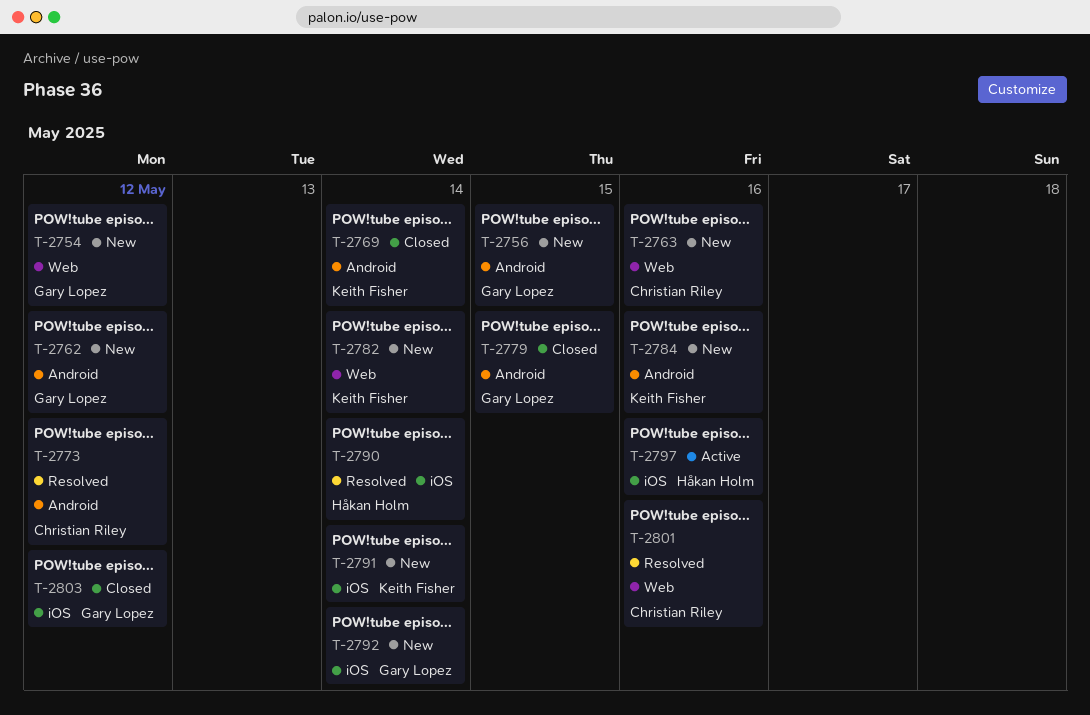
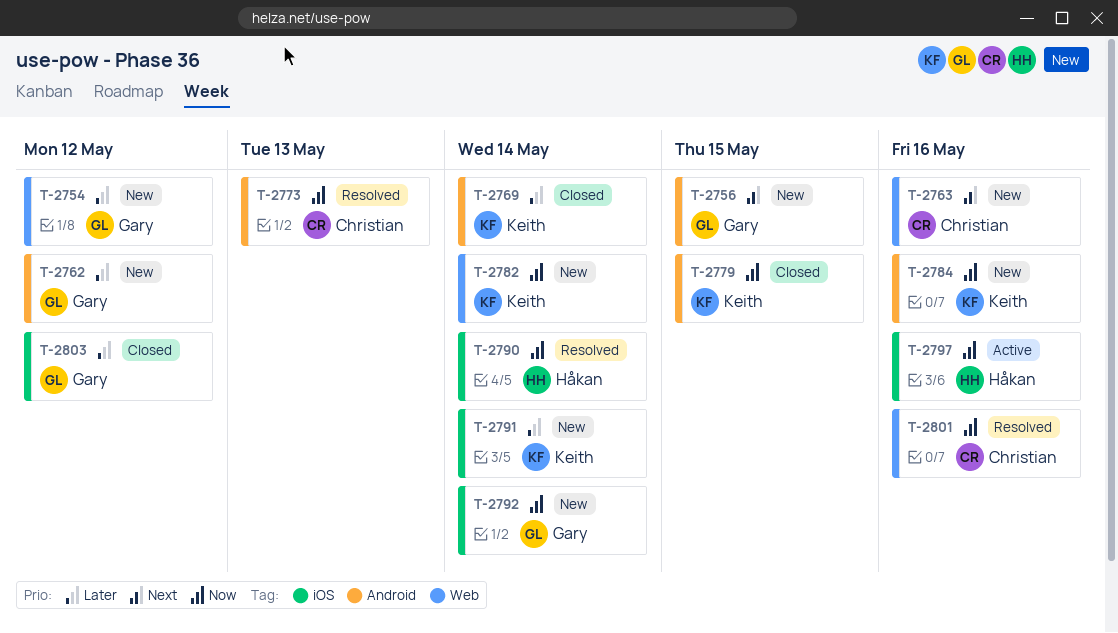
T-2773, due: May 12 -> May 13
T-2779, owner: Gary Lopez -> Keith Fisher

